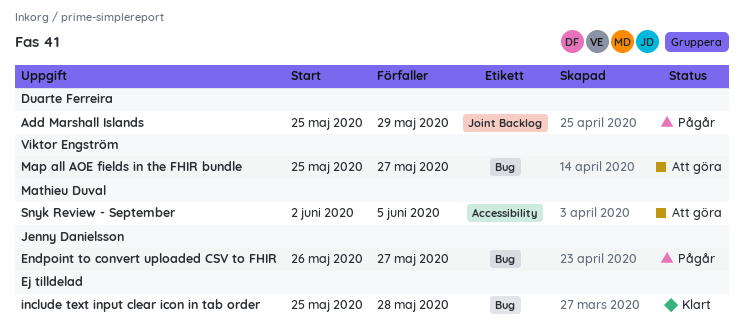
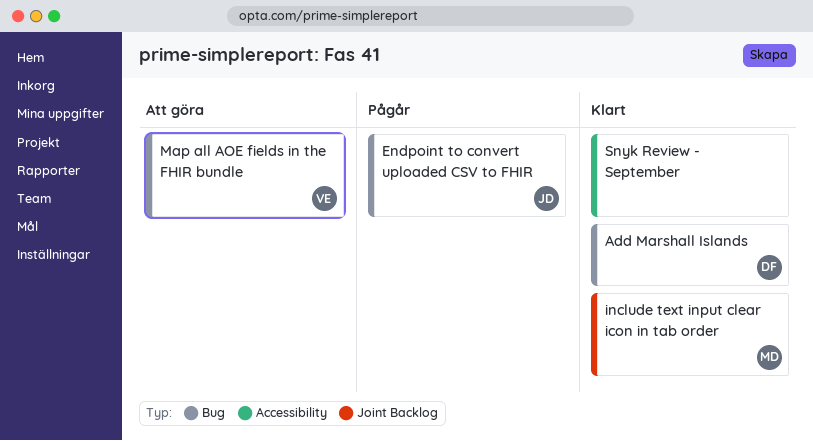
Add Marshall Islands, status: Pågår -> Klart
Add Marshall Islands, label: Joint Backlog -> Bug
include text input clear icon in tab order, owner: none -> Mathieu Duval
include text input clear icon in tab order, label: Bug -> Joint Backlog
Snyk Review - September, status: Att göra -> Klart
Snyk Review - September, owner: Mathieu Duval -> none

